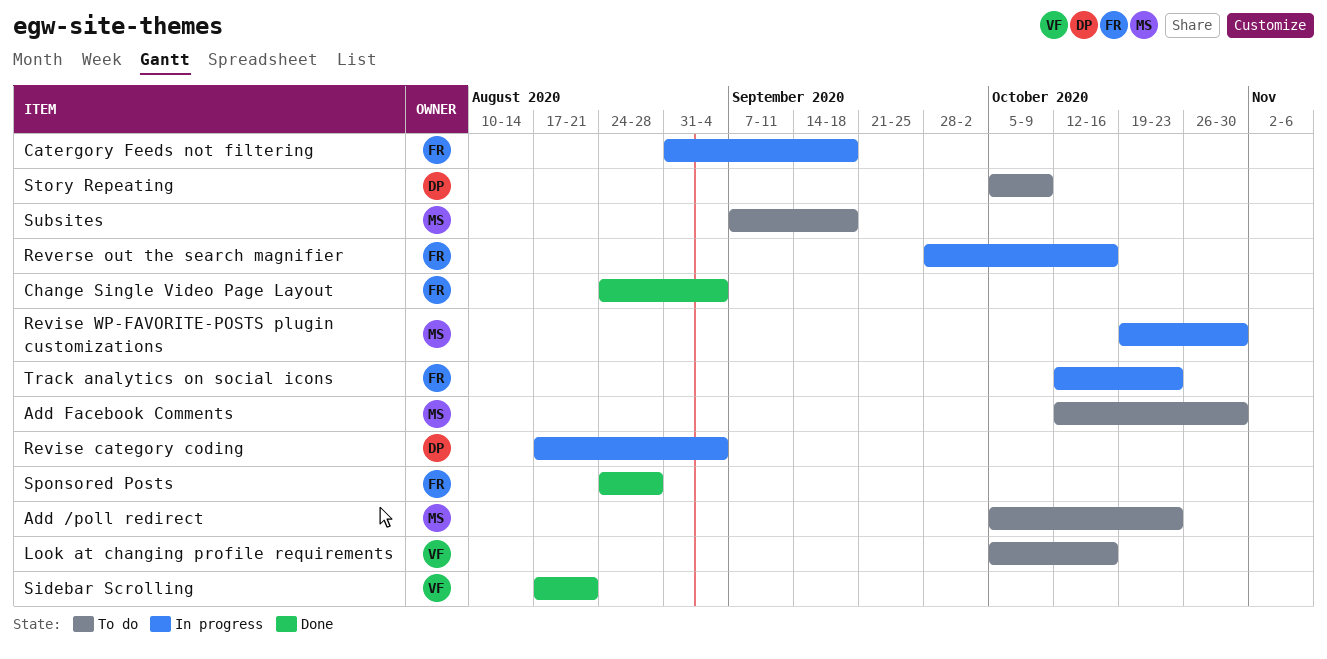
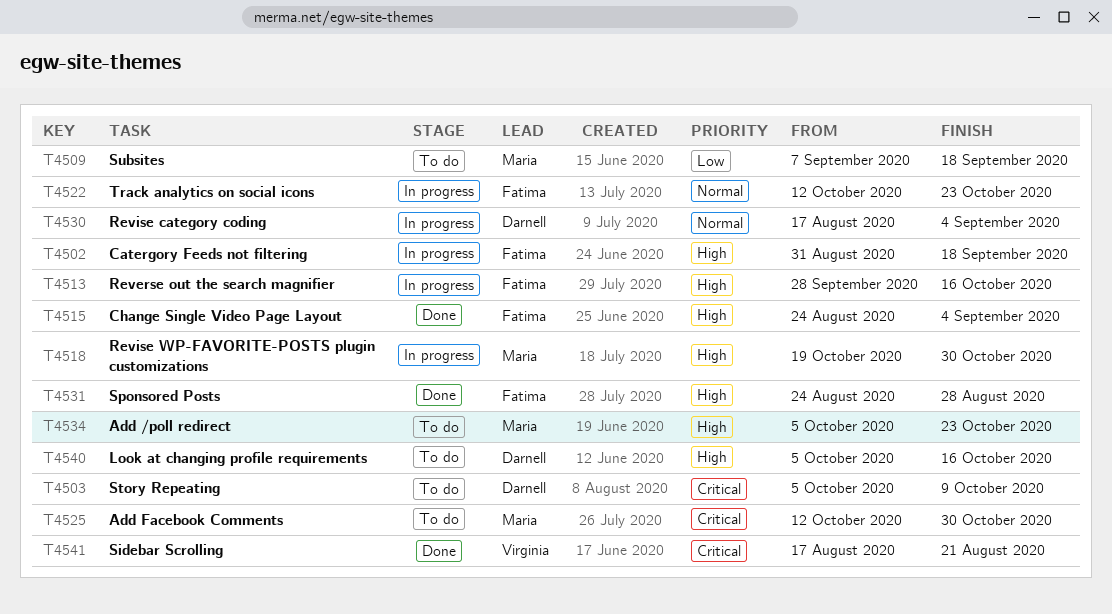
Look at changing profile requirements, owner: Virginia -> Darnell

